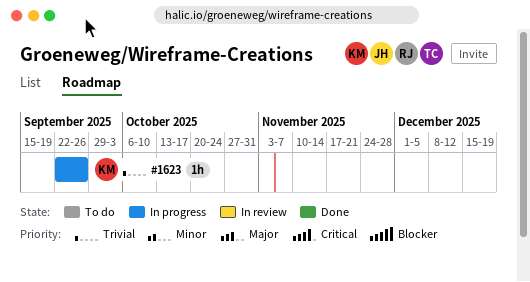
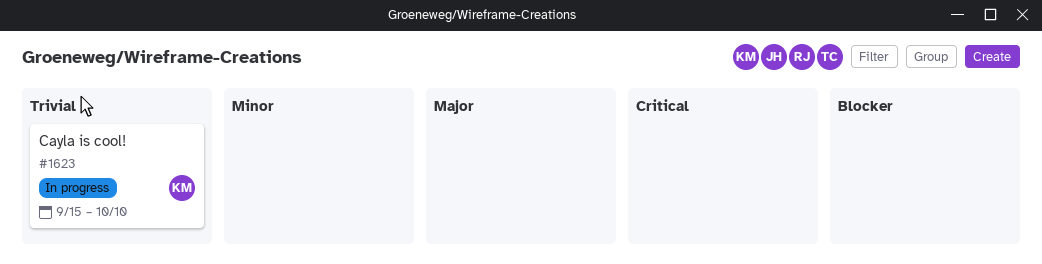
#1623, start: Sep 22 -> Sep 15
#1623, due: Sep 26 -> Oct 10

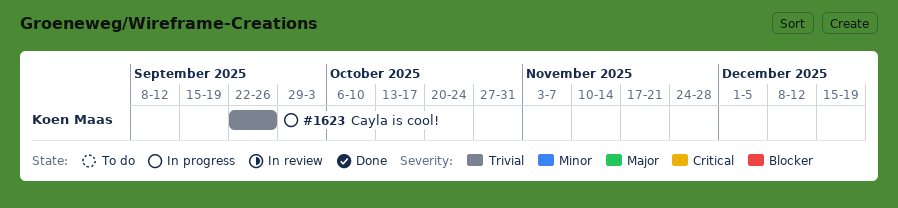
#1623, start: Sep 15 -> Sep 22
#1623, due: Oct 10 -> Sep 26

